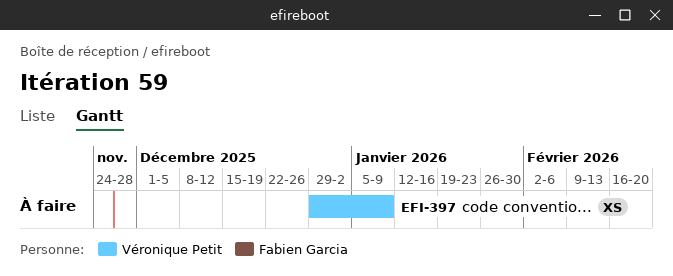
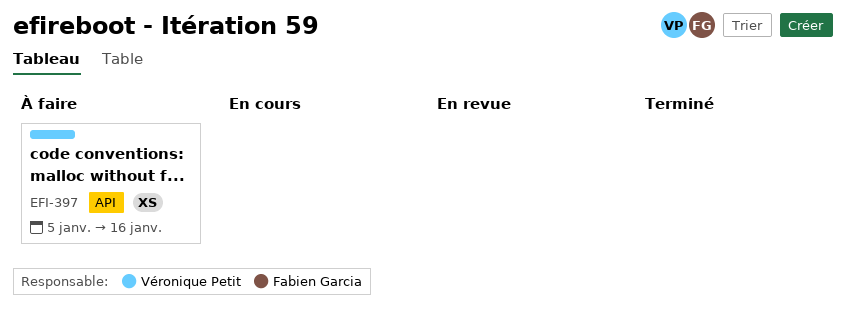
EFI-397, start: Dec 29 -> Jan 5
EFI-397, due: Jan 9 -> Jan 16

